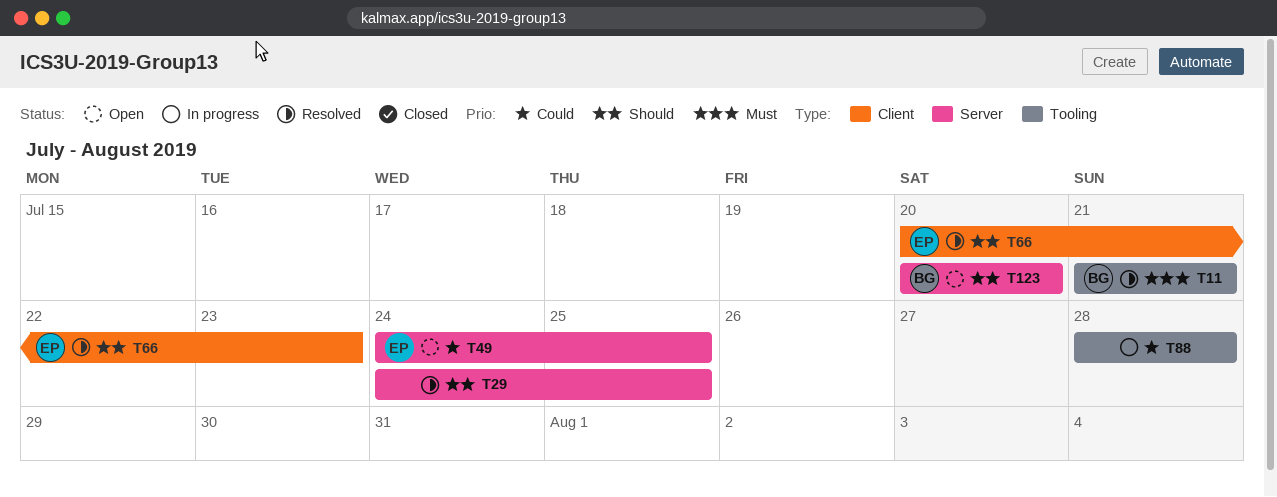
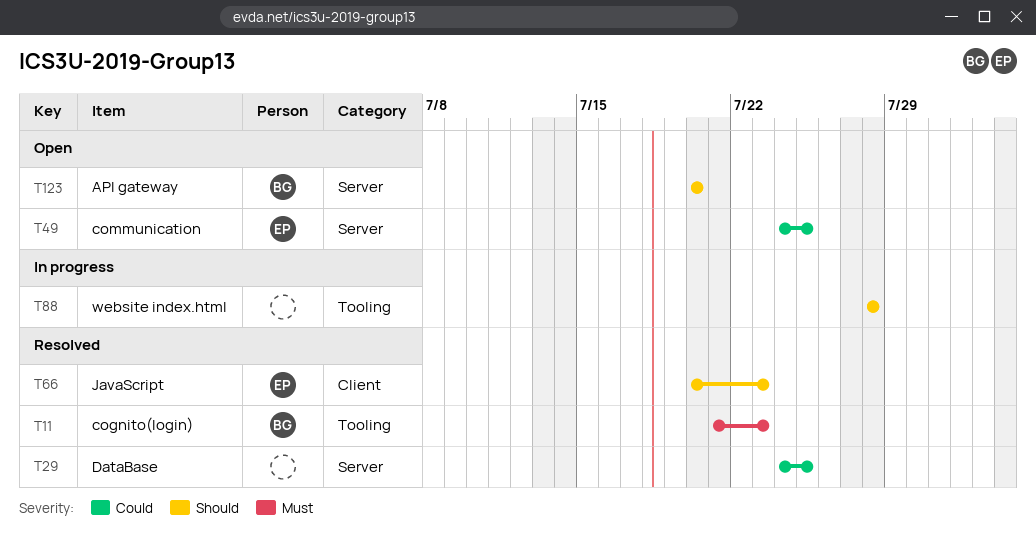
T11, due: Jul 21 -> Jul 23
T29, priority: Should -> Could
T88, priority: Could -> Should

